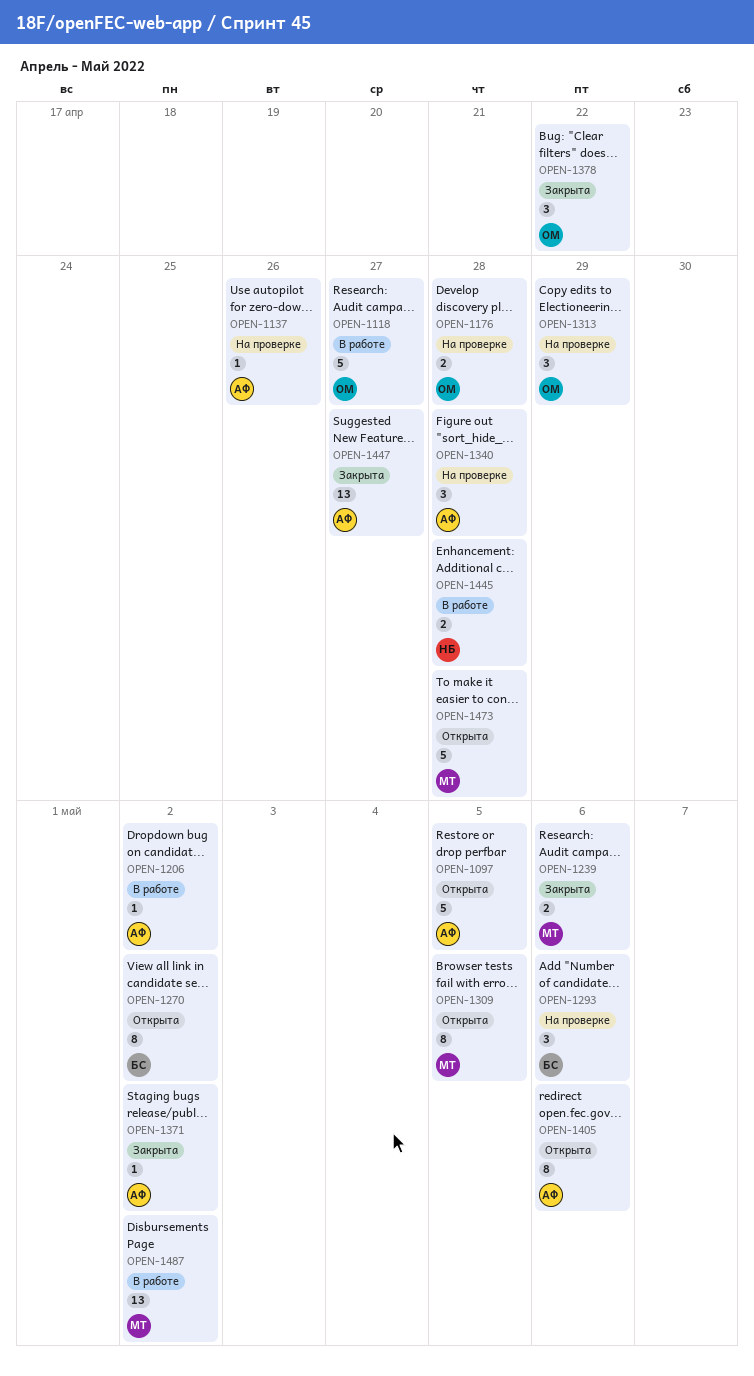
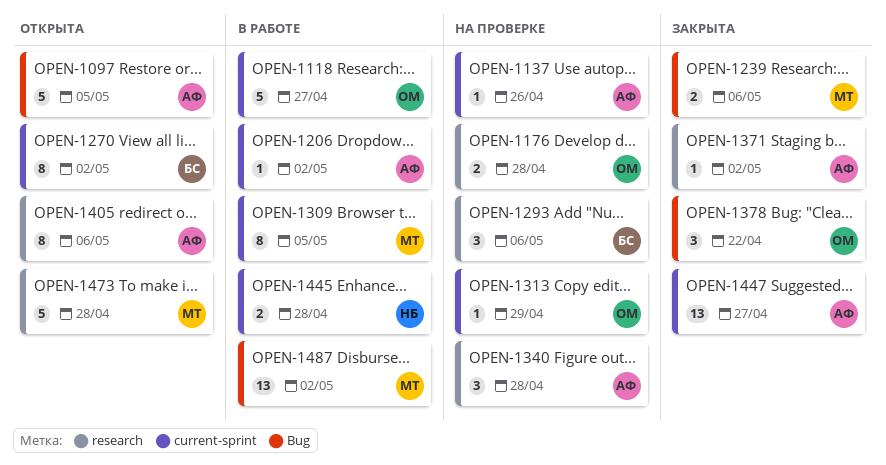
OPEN-1309, status: Открыта -> В работе
OPEN-1313, estimate: 3 -> 1

